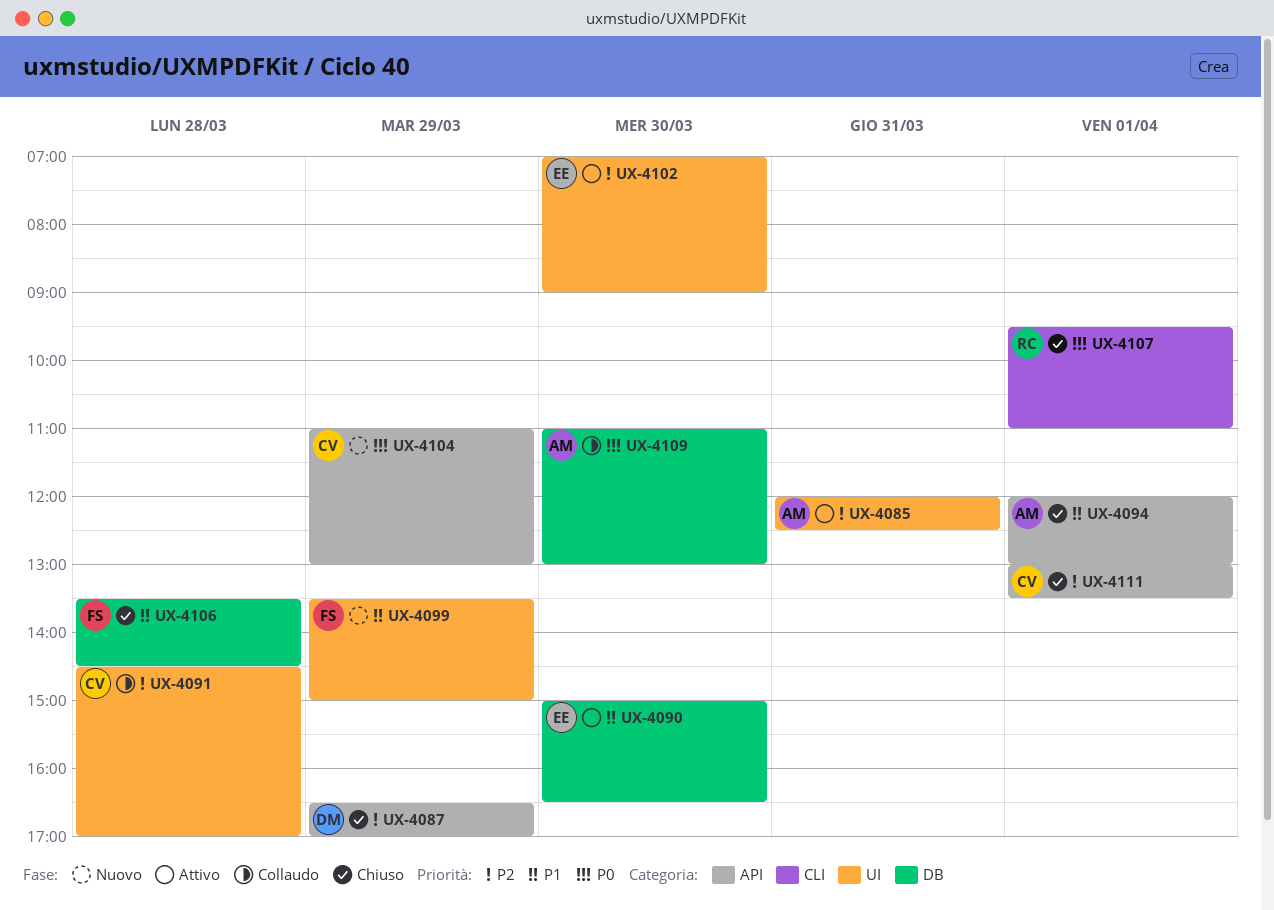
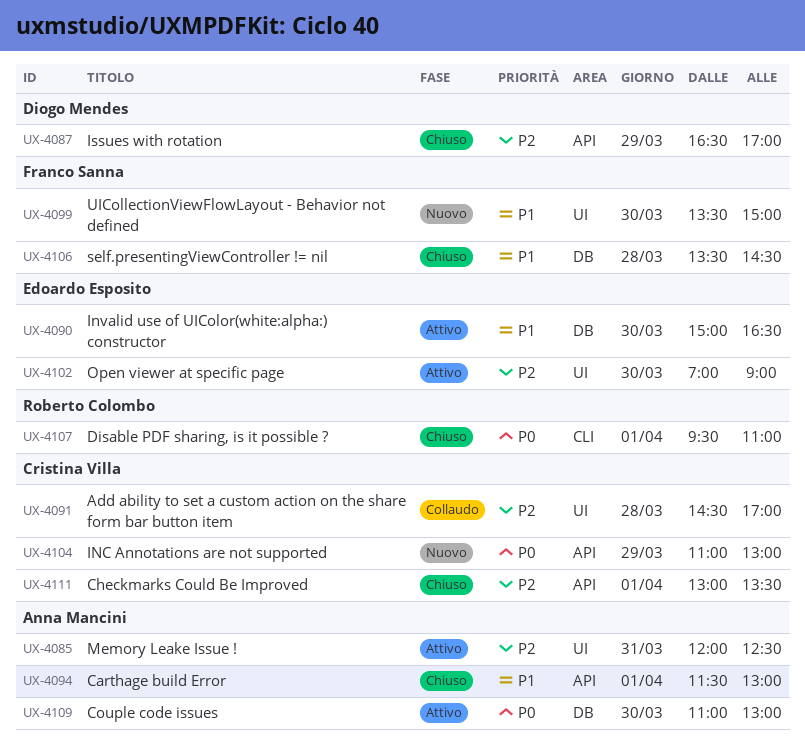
UX-4094, begins: 12:00 -> 11:30
UX-4099, day: Mar 29 -> Mar 30
UX-4109, status: Collaudo -> Attivo

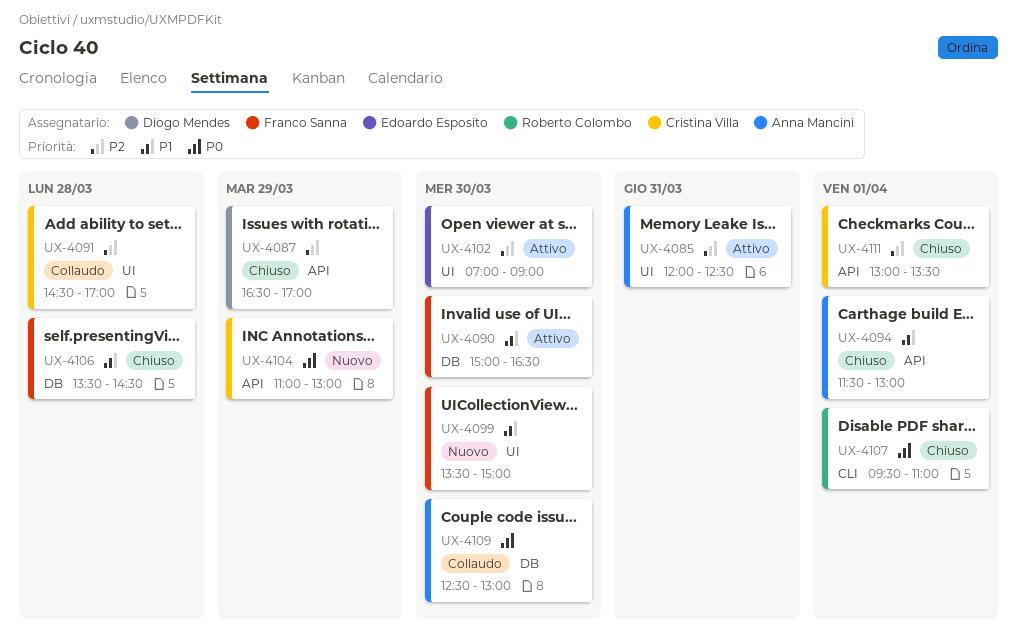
UX-4090, owner: Edoardo Esposito -> Franco Sanna
UX-4109, status: Attivo -> Collaudo
UX-4109, begins: 11:00 -> 12:30

